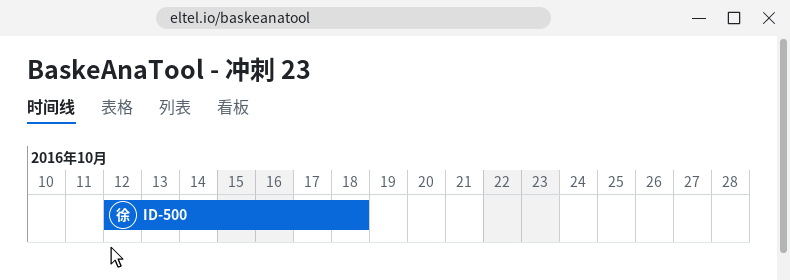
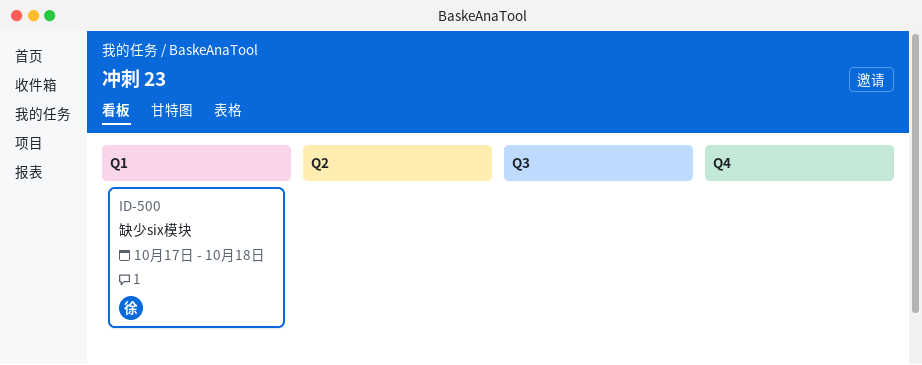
ID-500, start: Oct 12 -> Oct 17

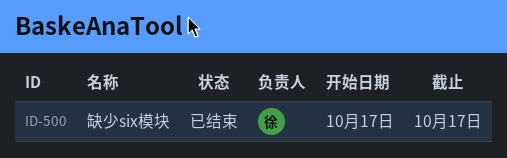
ID-500, due: Oct 18 -> Oct 17

